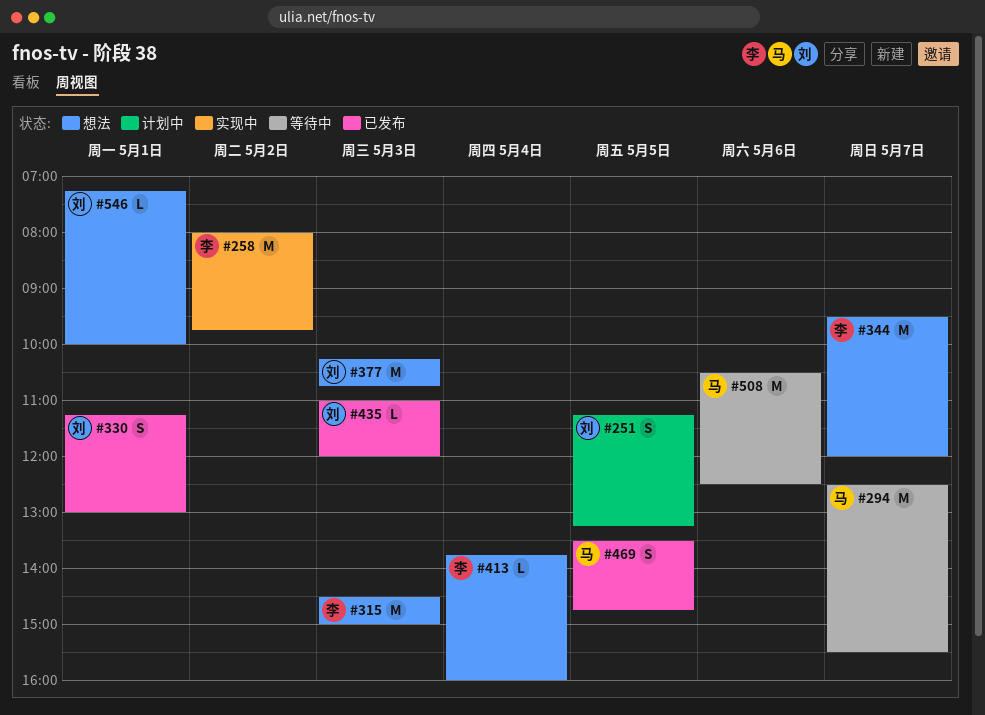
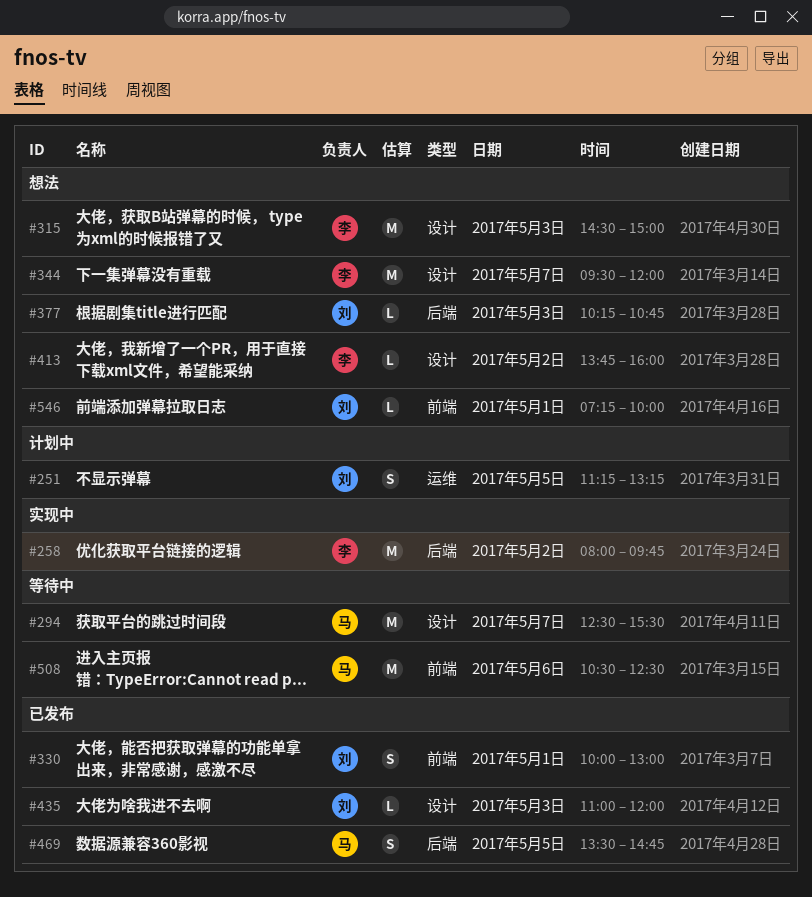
#330, begins: 11:15 -> 10:00
#377, estimate: M -> L
#413, day: May 4 -> May 2

